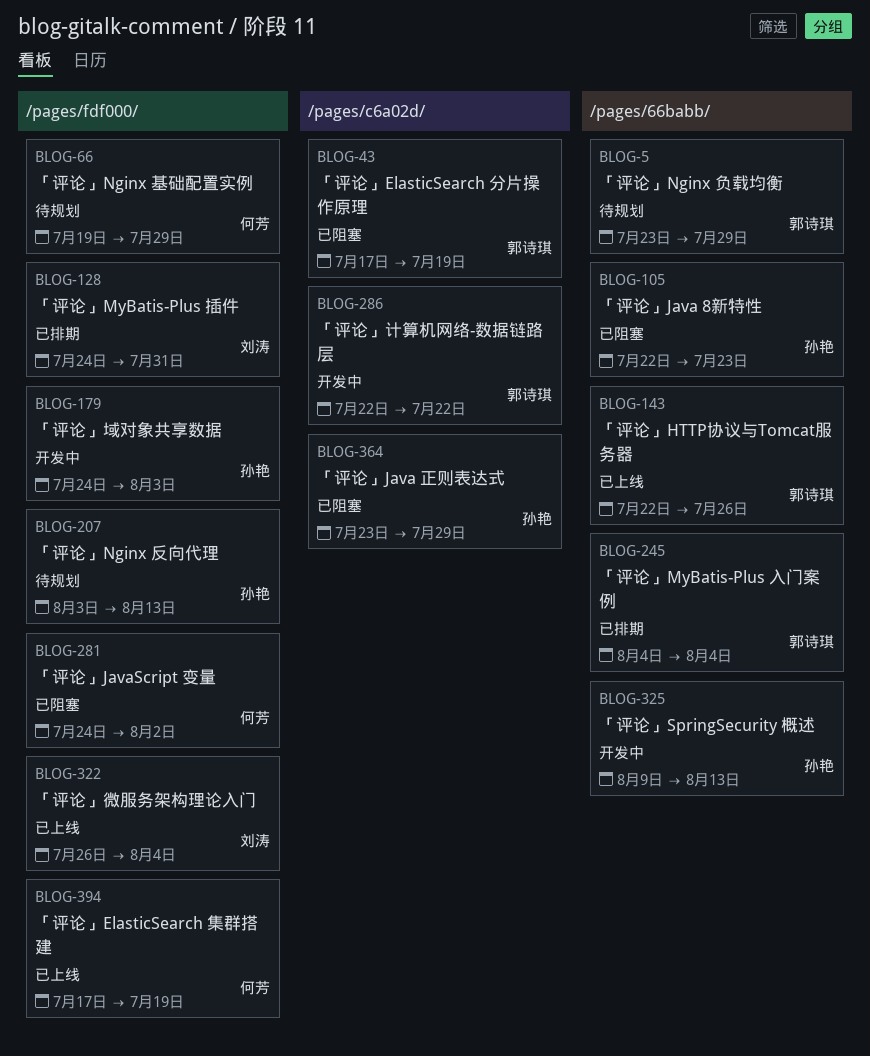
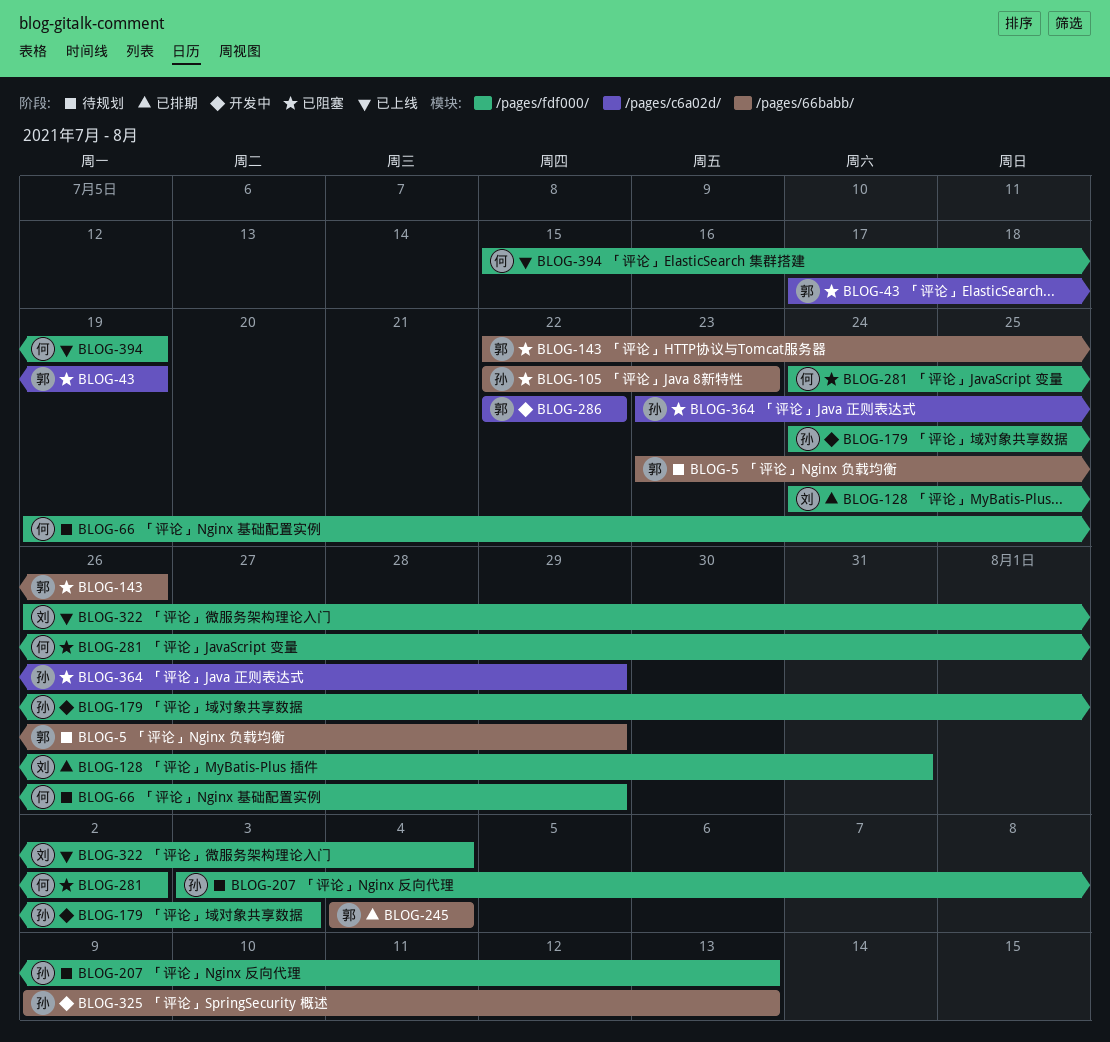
BLOG-143, status: 已上线 -> 已阻塞
BLOG-394, start: Jul 17 -> Jul 15

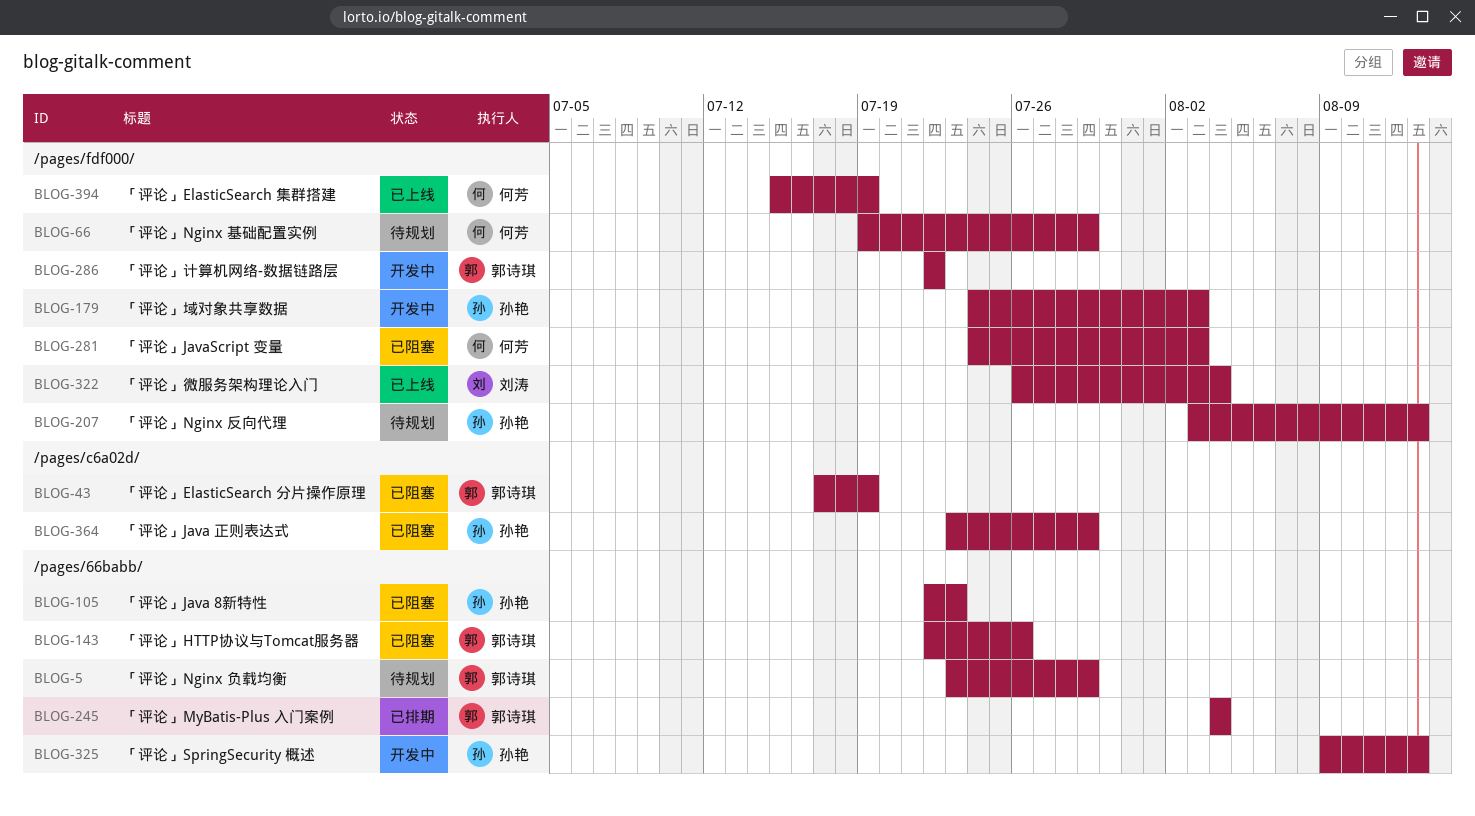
BLOG-128: present -> none
BLOG-281, due: Aug 2 -> Aug 3
BLOG-286, label: /pages/c6a02d/ -> /pages/fdf000/

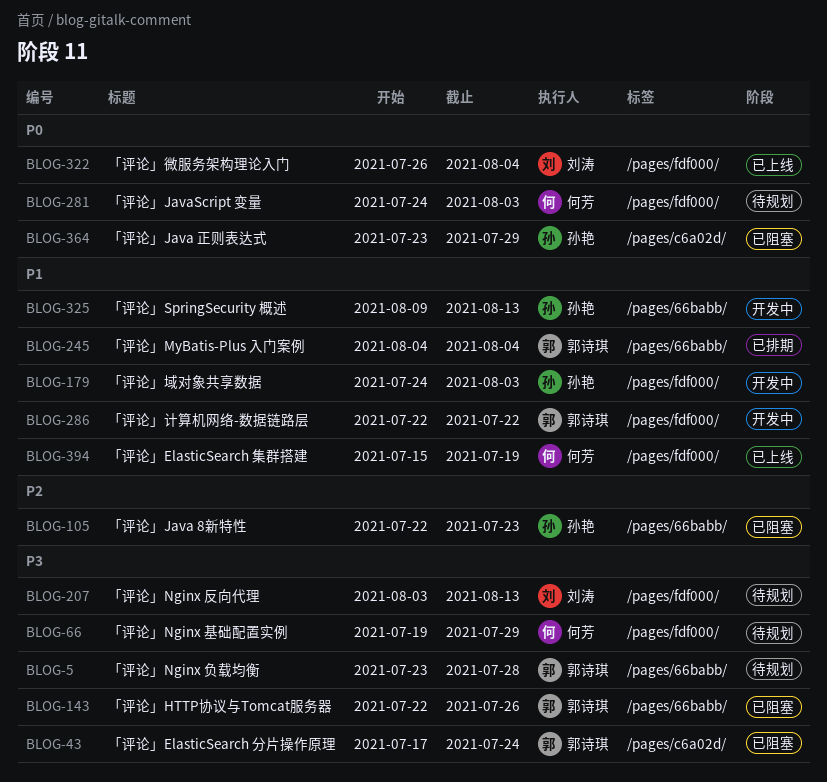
BLOG-5, due: Jul 29 -> Jul 28
BLOG-43, due: Jul 19 -> Jul 24
BLOG-207, owner: 孙艳 -> 刘涛
BLOG-281, status: 已阻塞 -> 待规划

